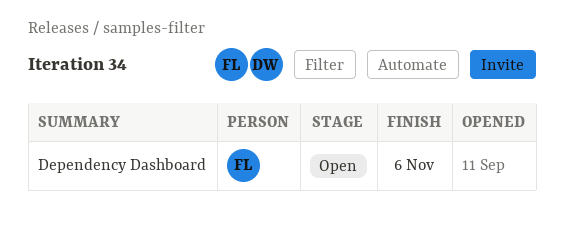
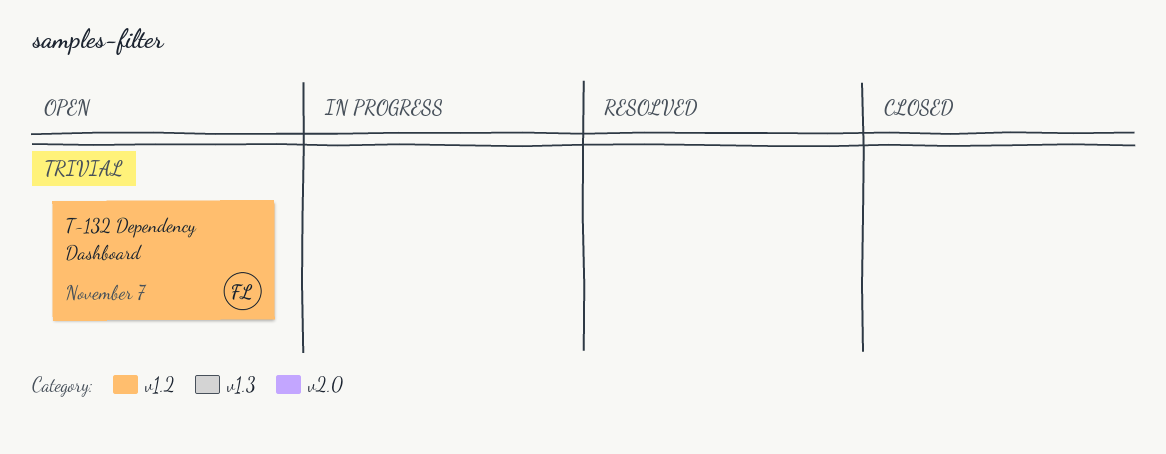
Dependency Dashboard, due: Nov 6 -> Nov 7

